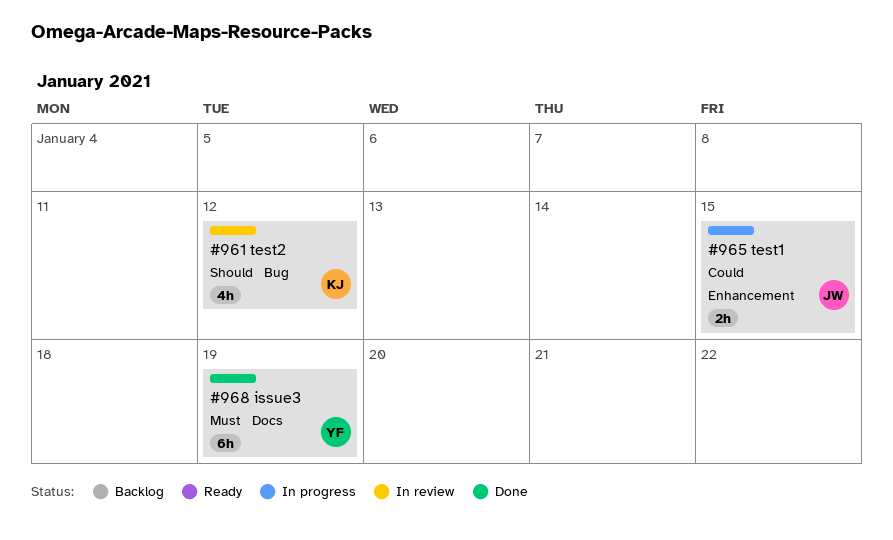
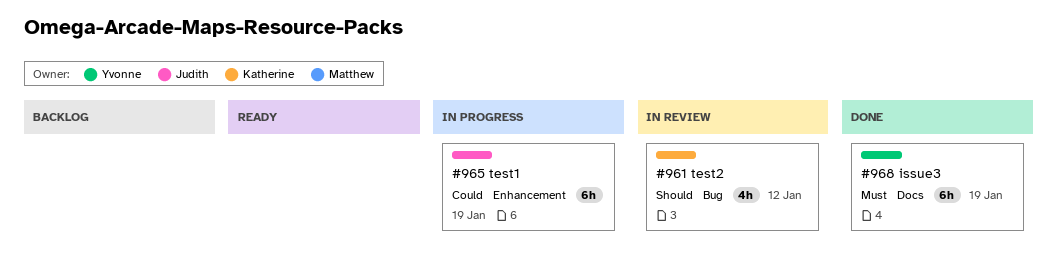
#965, estimate: 2h -> 6h
#965, due: Jan 15 -> Jan 19

